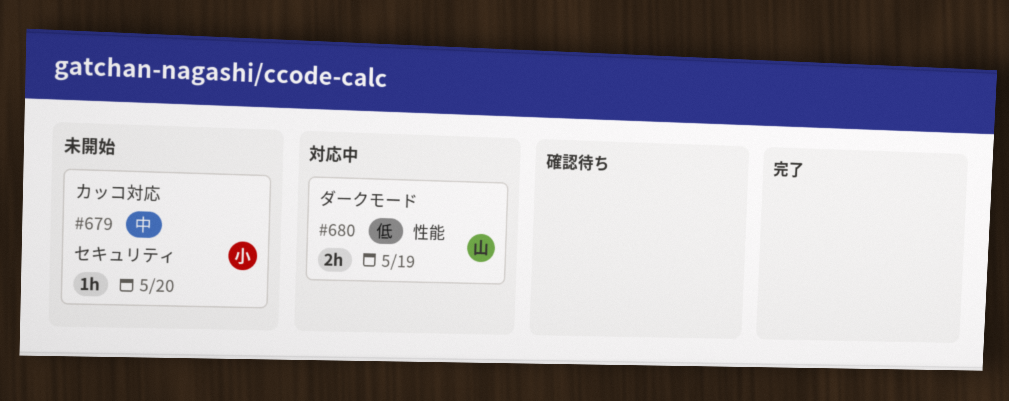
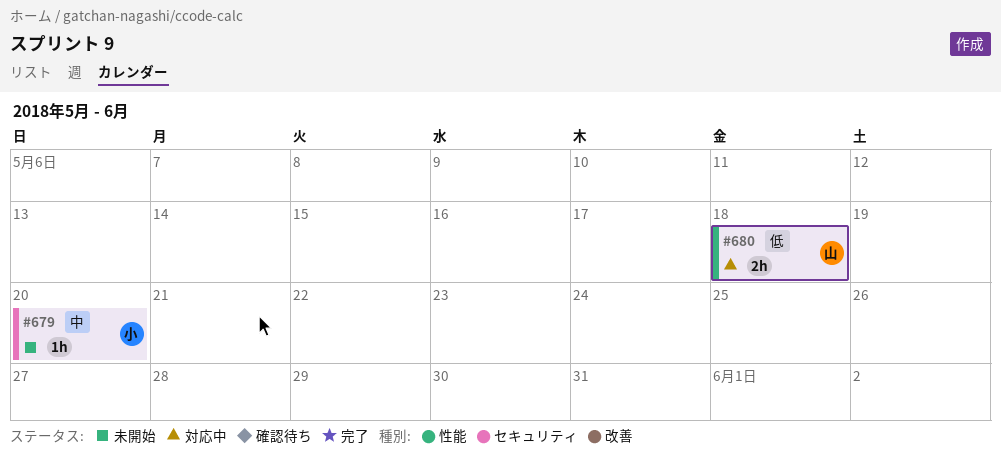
#680, due: May 19 -> May 18

